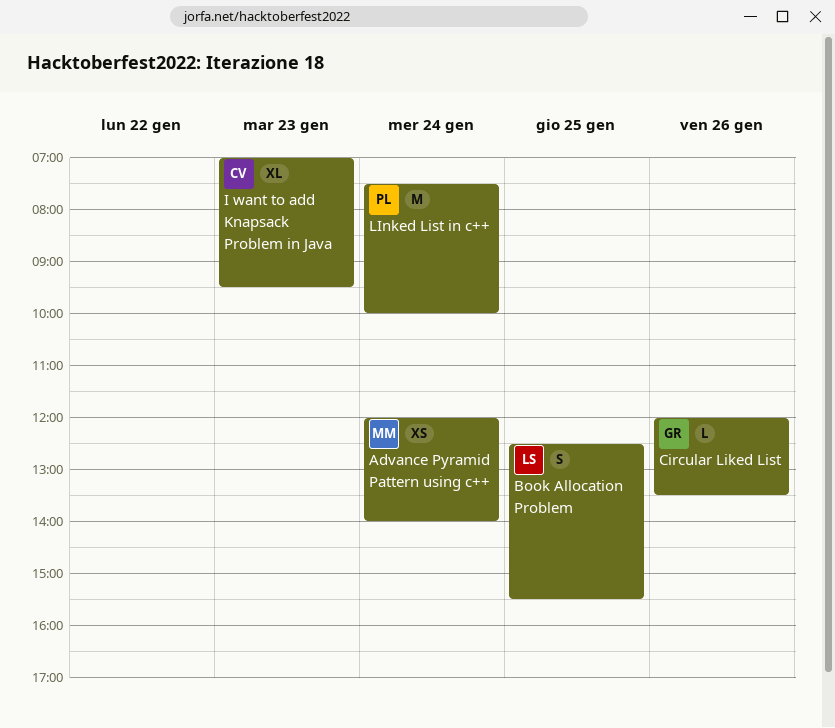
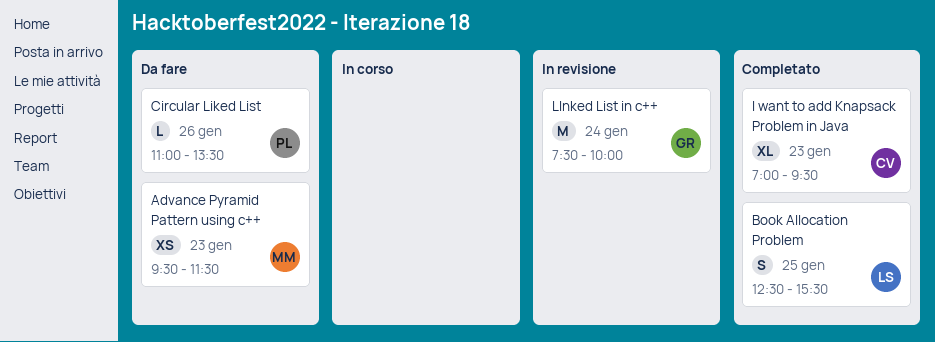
Advance Pyramid Pattern using c++, day: Jan 24 -> Jan 23
Advance Pyramid Pattern using c++, begins: 12:00 -> 09:30
Advance Pyramid Pattern using c++, ends: 14:00 -> 11:30
Circular Liked List, owner: GR -> PL
Circular Liked List, begins: 12:00 -> 11:00
LInked List in c++, owner: PL -> GR

